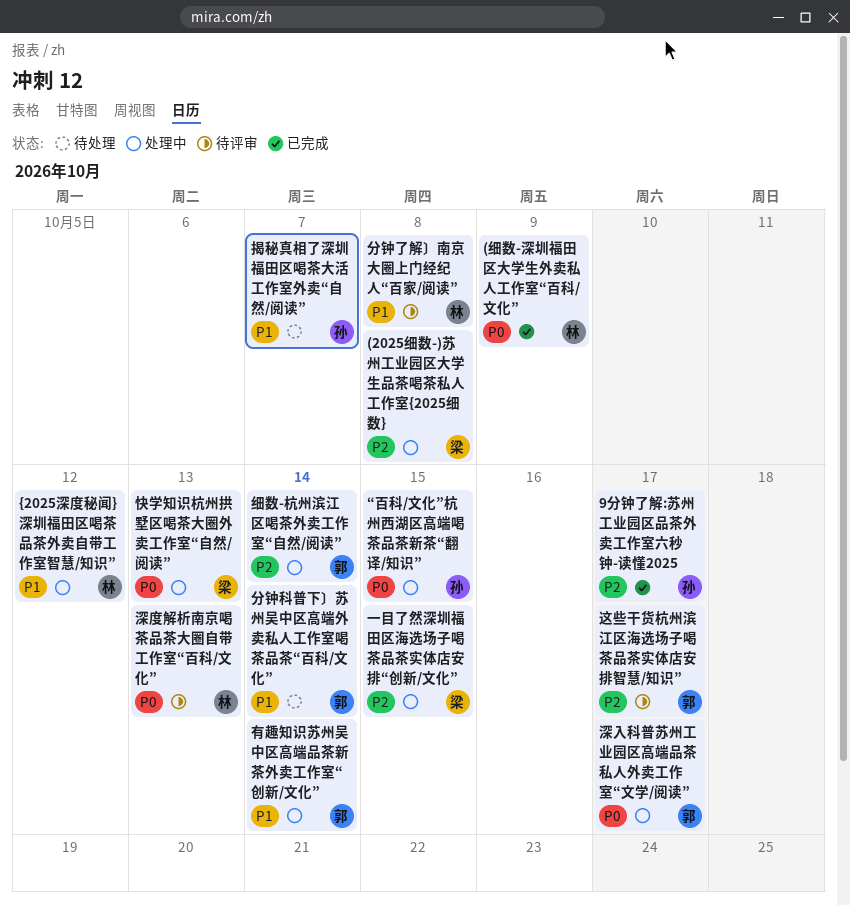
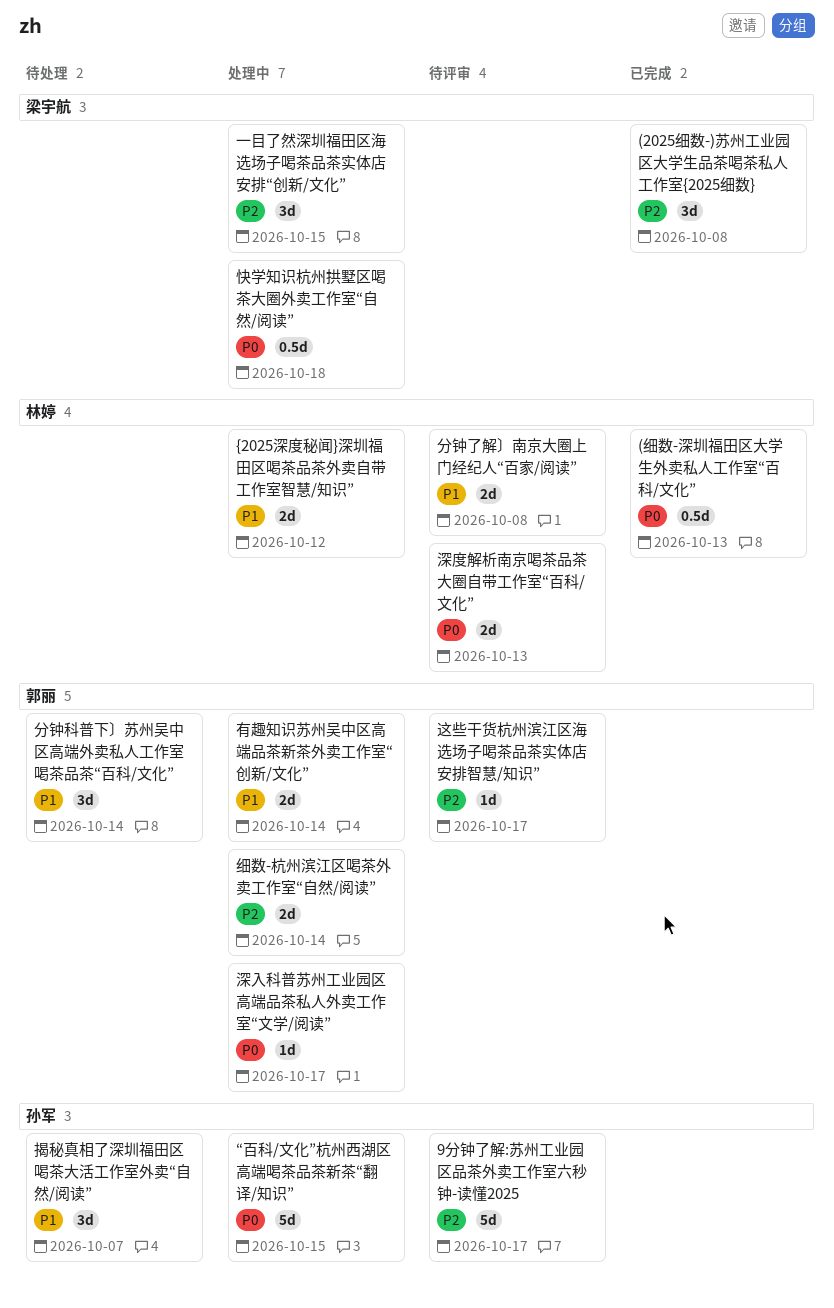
(2025细数-)苏州工业园区大学生品茶喝茶私人工作室{2025细数}, status: 处理中 -> 已完成
(细数-深圳福田区大学生外卖私人工作室“百科/文化”, due: Oct 9 -> Oct 13
9分钟了解:苏州工业园区品茶外卖工作室六秒钟-读懂2025, status: 已完成 -> 待评审
快学知识杭州拱墅区喝茶大圈外卖工作室“自然/阅读”, due: Oct 13 -> Oct 18

